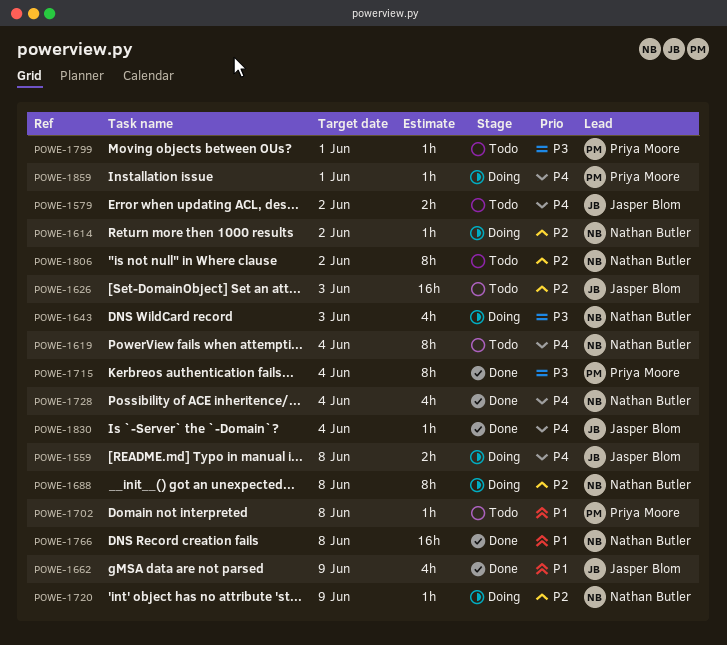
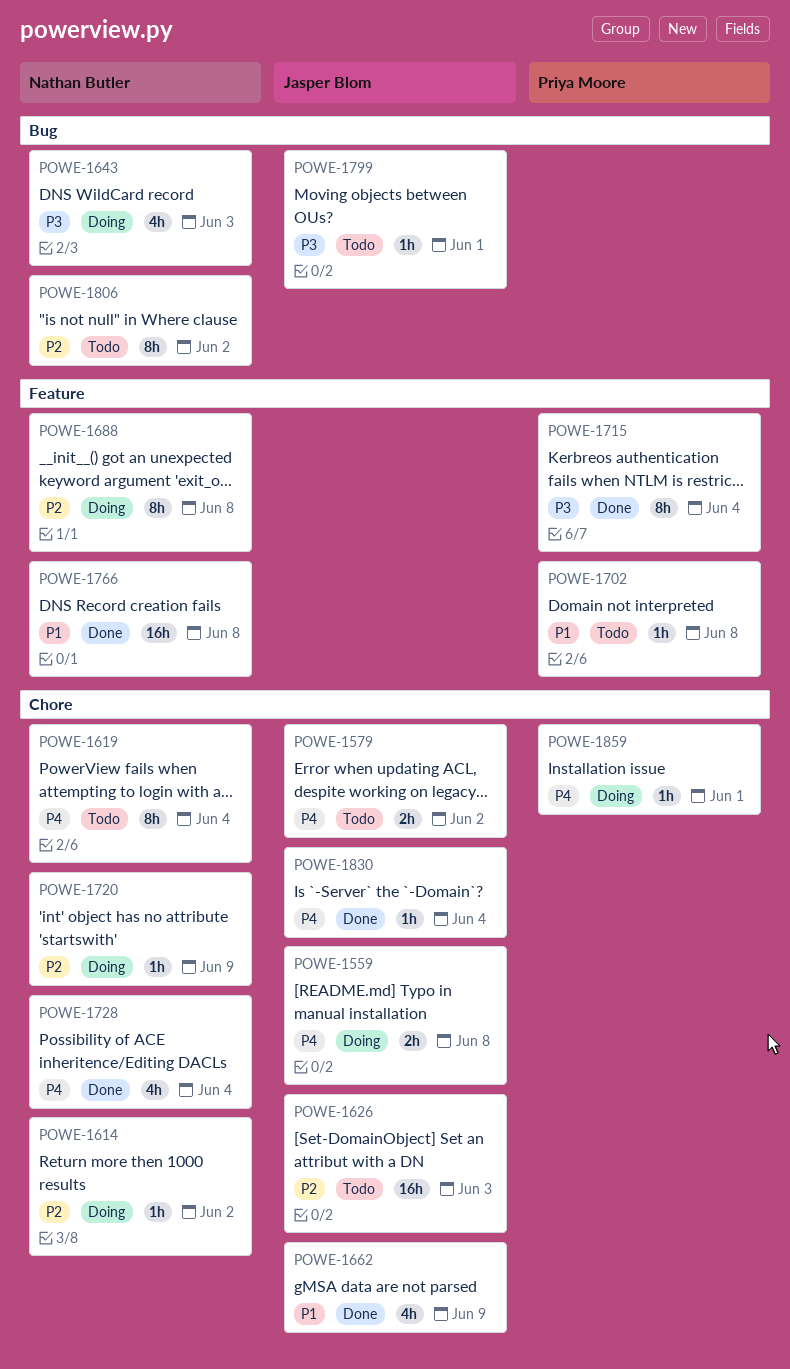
POWE-1799, owner: Priya Moore -> Jasper Blom

